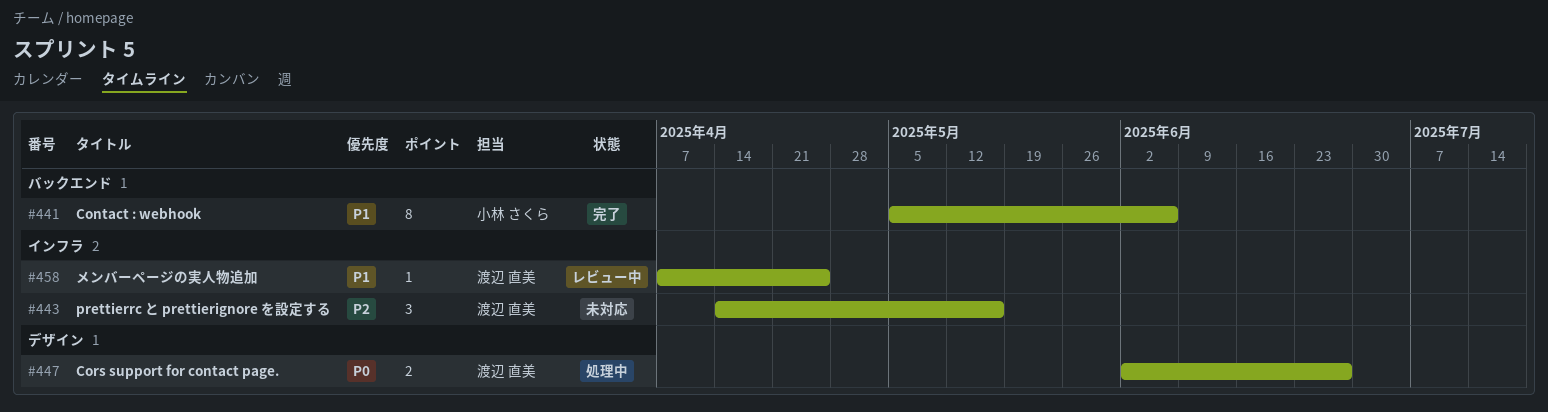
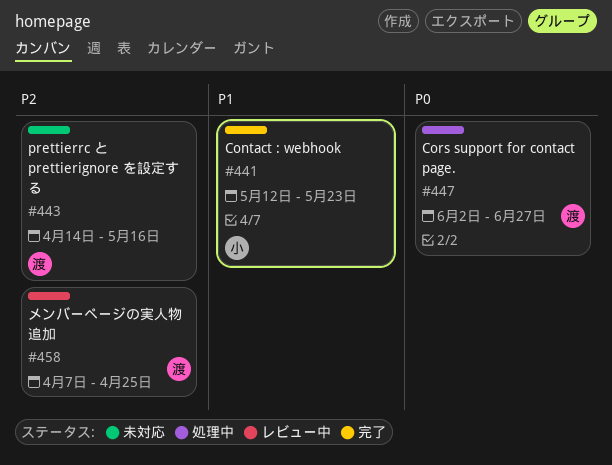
#441, start: May 5 -> May 12
#441, due: Jun 6 -> May 23
#458, priority: P1 -> P2

